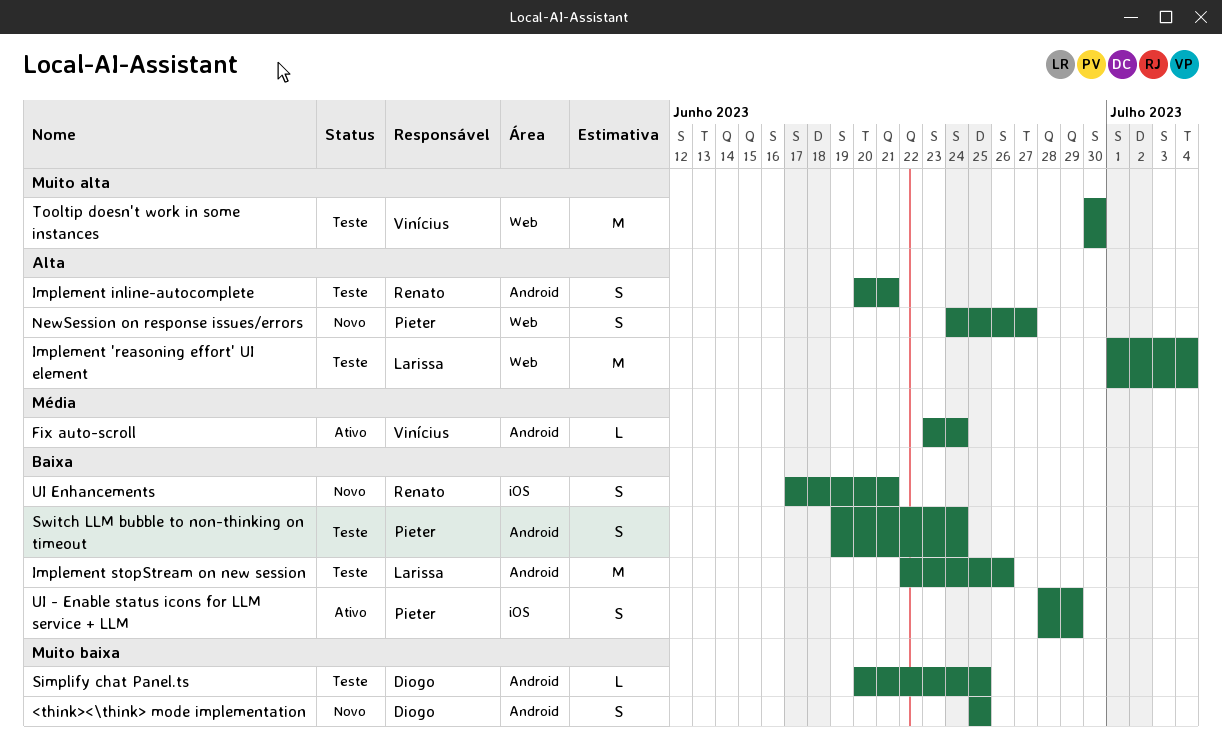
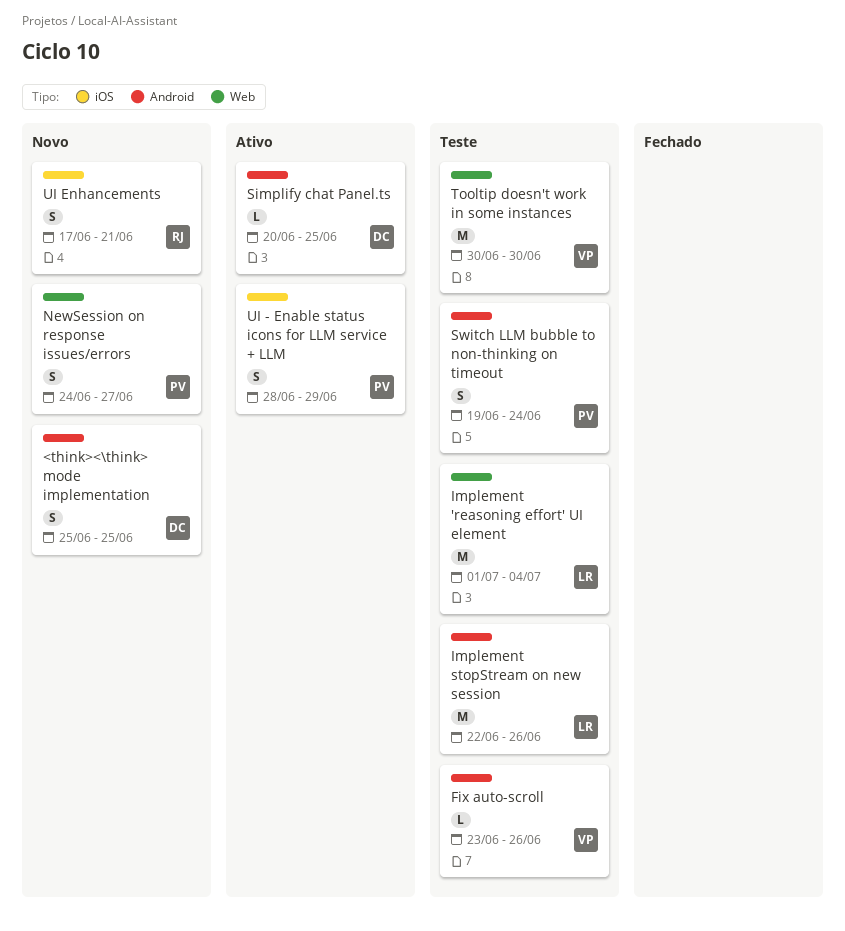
Fix auto-scroll, status: Ativo -> Teste
Fix auto-scroll, due: Jun 24 -> Jun 26
Implement inline-autocomplete: present -> none
Simplify chat Panel.ts, status: Teste -> Ativo

